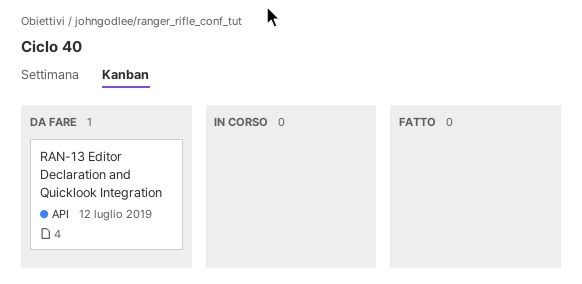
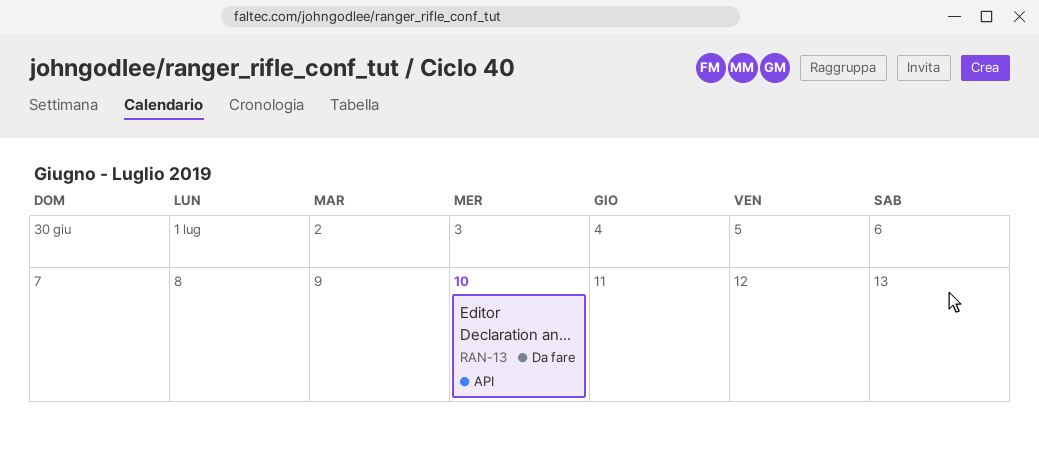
RAN-13, due: Jul 12 -> Jul 10

